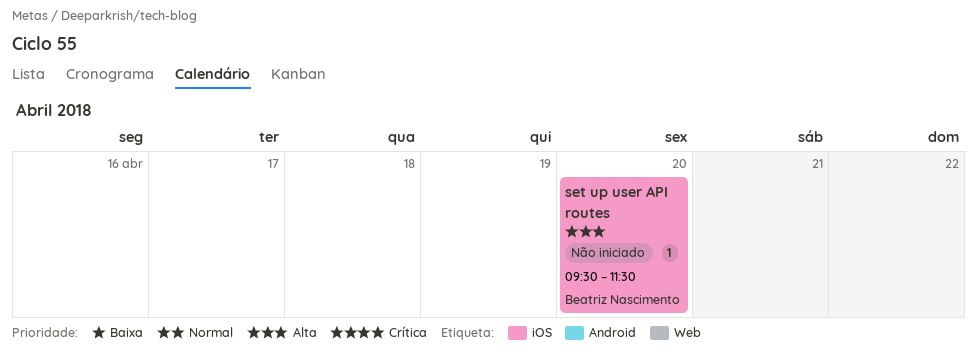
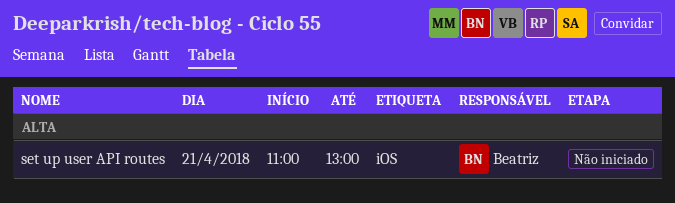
set up user API routes, day: Apr 20 -> Apr 21
set up user API routes, begins: 09:30 -> 11:00
set up user API routes, ends: 11:30 -> 13:00

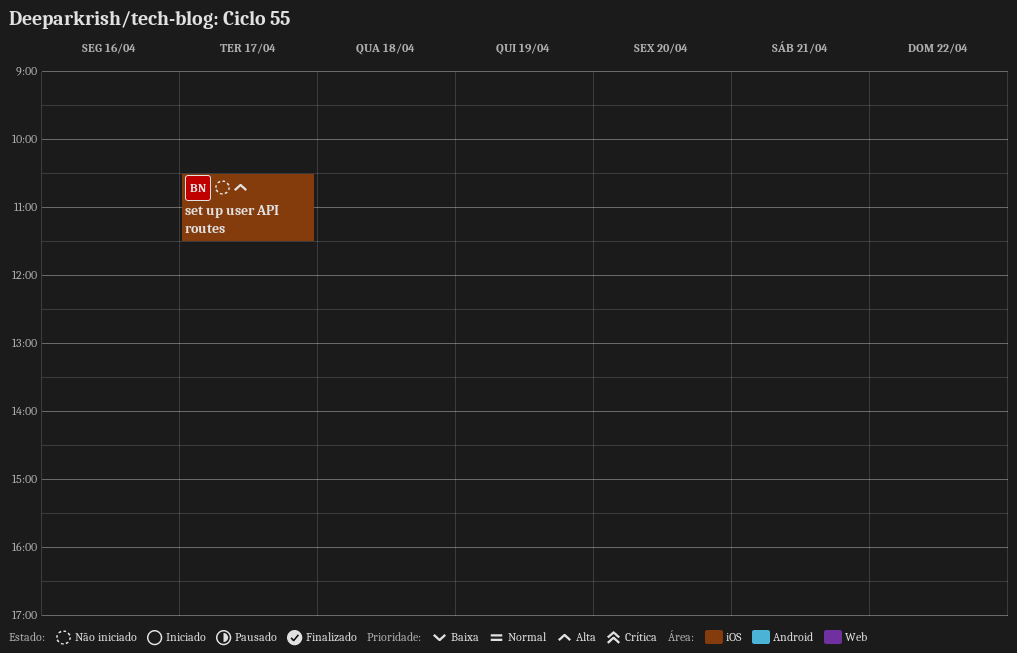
set up user API routes, day: Apr 21 -> Apr 17
set up user API routes, begins: 11:00 -> 10:30
set up user API routes, ends: 13:00 -> 11:30

